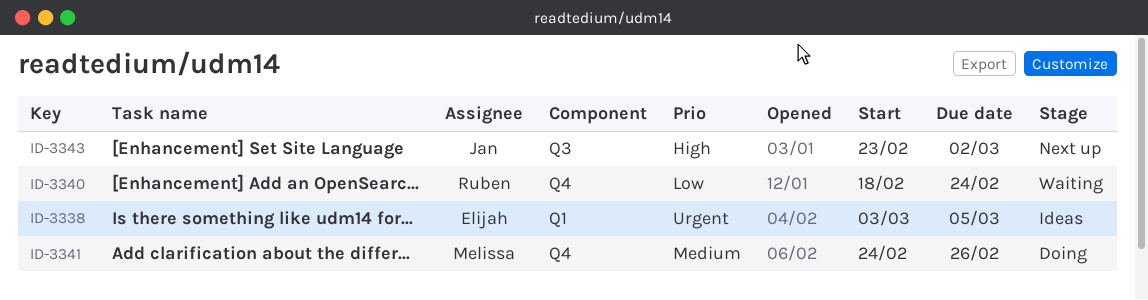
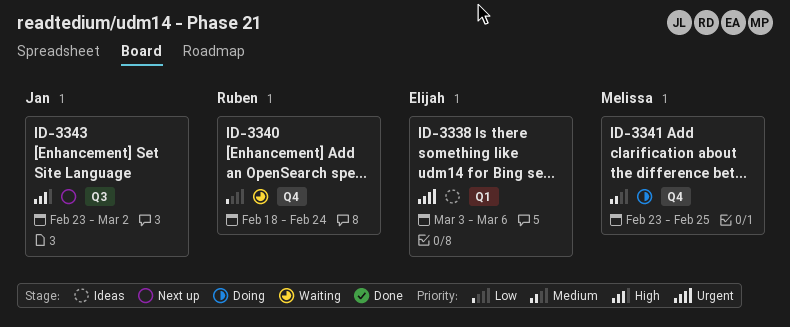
ID-3338, due: Mar 5 -> Mar 6
ID-3341, start: Feb 24 -> Feb 23
ID-3341, due: Feb 26 -> Feb 25

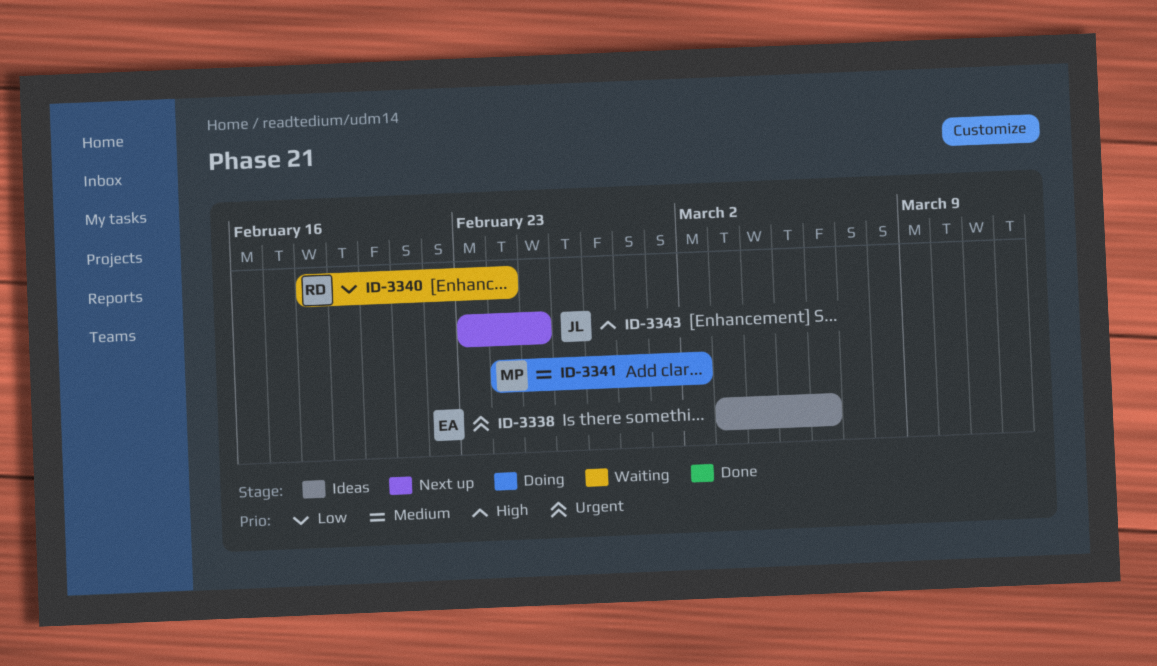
ID-3341, start: Feb 23 -> Feb 24
ID-3341, due: Feb 25 -> Mar 2
ID-3343, due: Mar 2 -> Feb 25

